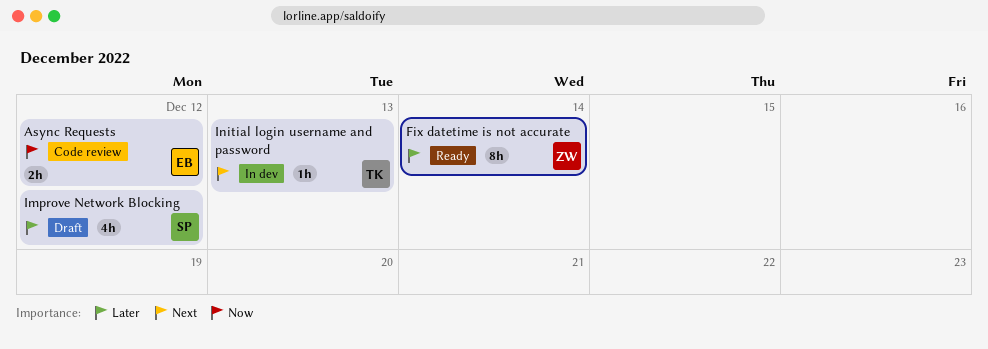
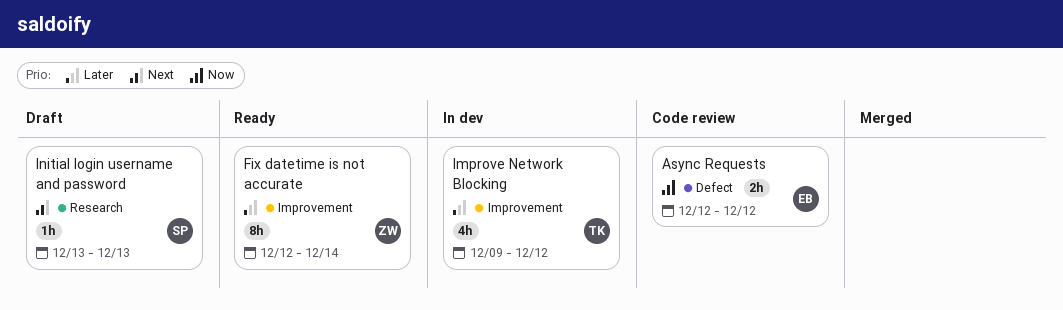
Improve Network Blocking, status: Draft -> In dev
Improve Network Blocking, owner: SP -> TK
Initial login username and password, status: In dev -> Draft
Initial login username and password, owner: TK -> SP

